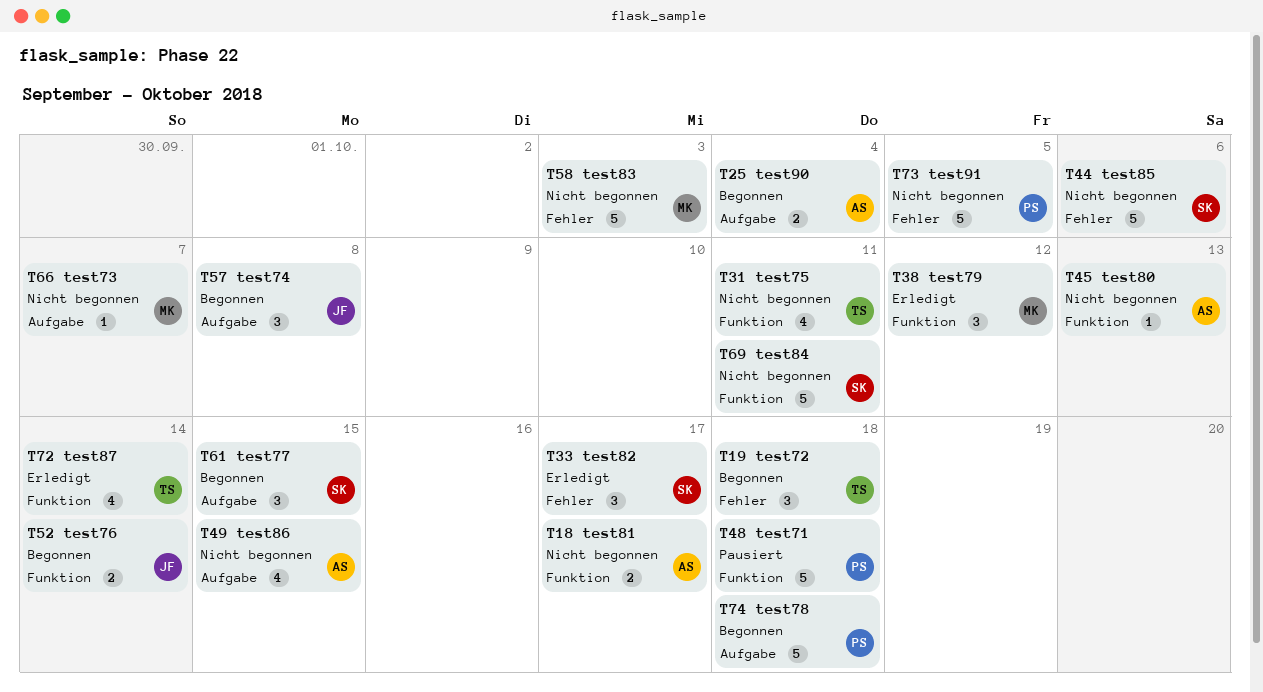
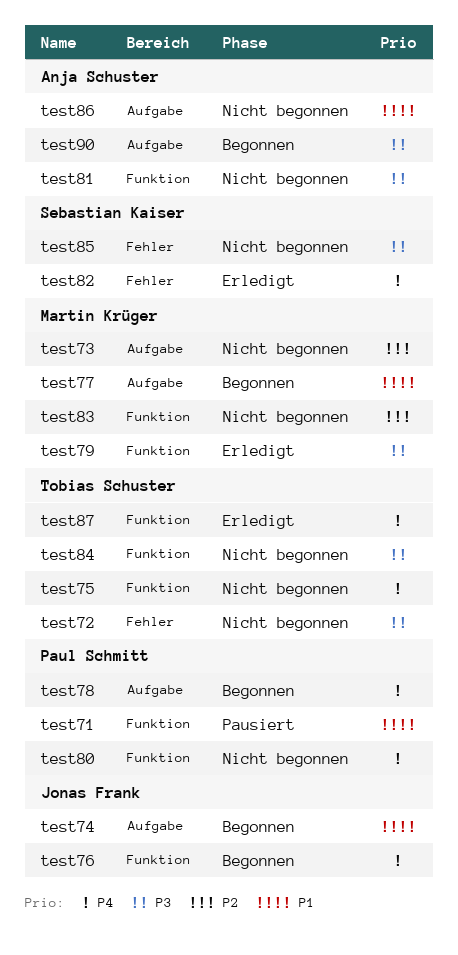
test72, status: Begonnen -> Nicht begonnen
test77, owner: Sebastian Kaiser -> Martin Krüger
test80, owner: Anja Schuster -> Paul Schmitt
test83, label: Fehler -> Funktion
test84, owner: Sebastian Kaiser -> Tobias Schuster
test91: present -> none

